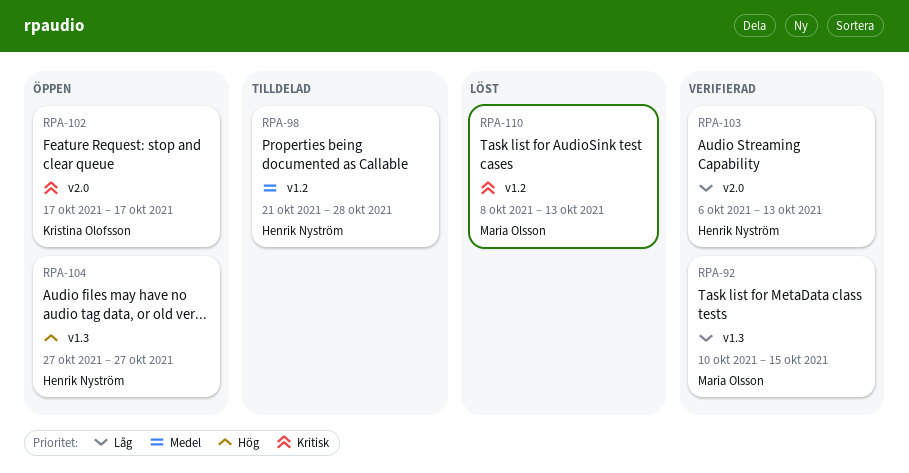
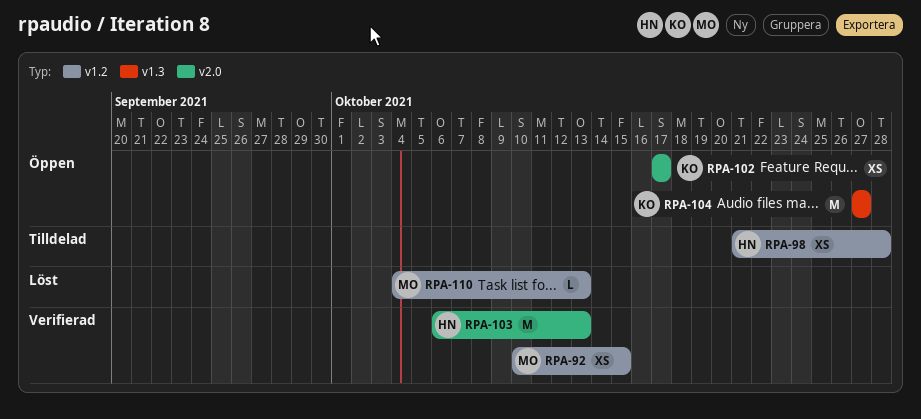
RPA-92, label: v1.3 -> v1.2
RPA-104, owner: Henrik Nyström -> Kristina Olofsson
RPA-110, start: Oct 8 -> Oct 4

